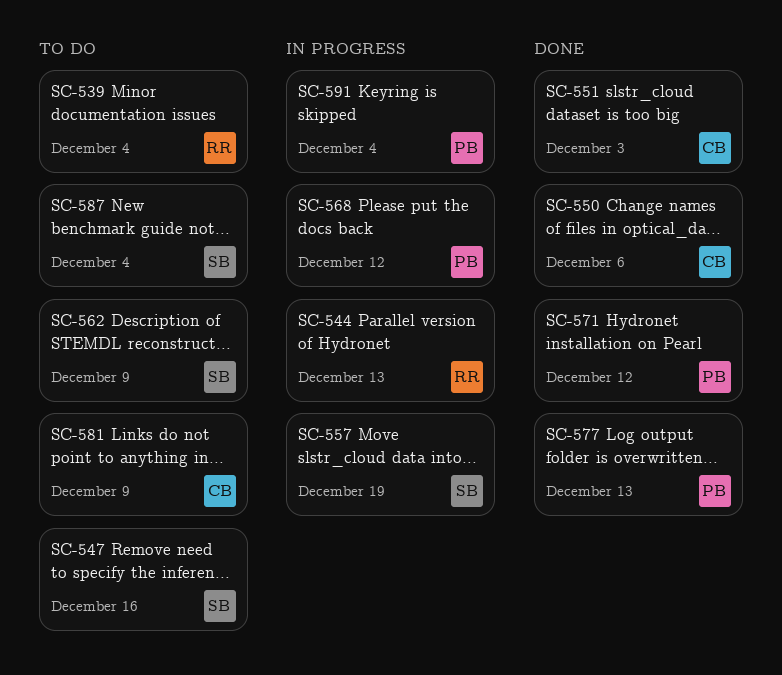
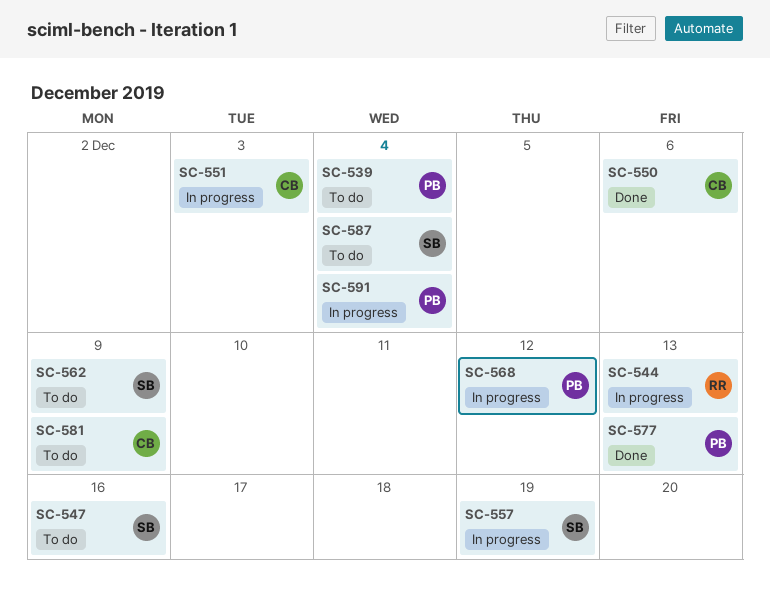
SC-539, owner: RR -> PB
SC-551, status: Done -> In progress
SC-571: present -> none

